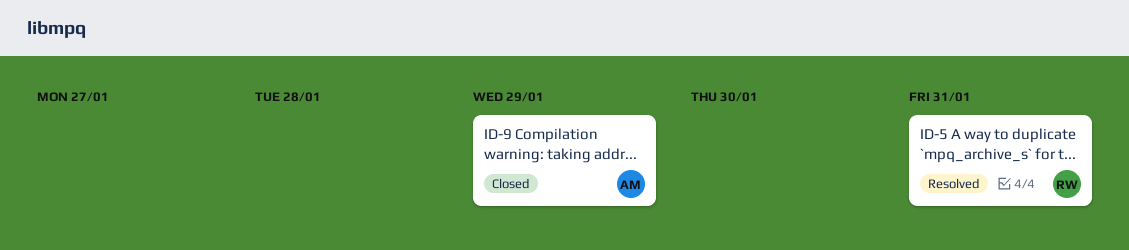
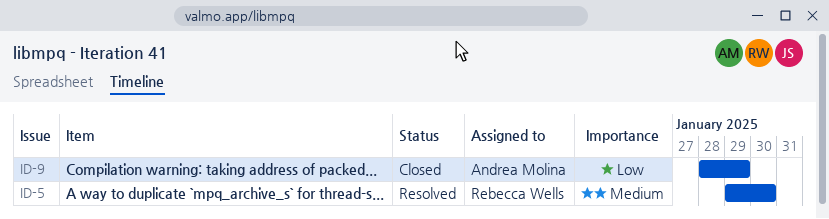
ID-5, due: Jan 31 -> Jan 30

